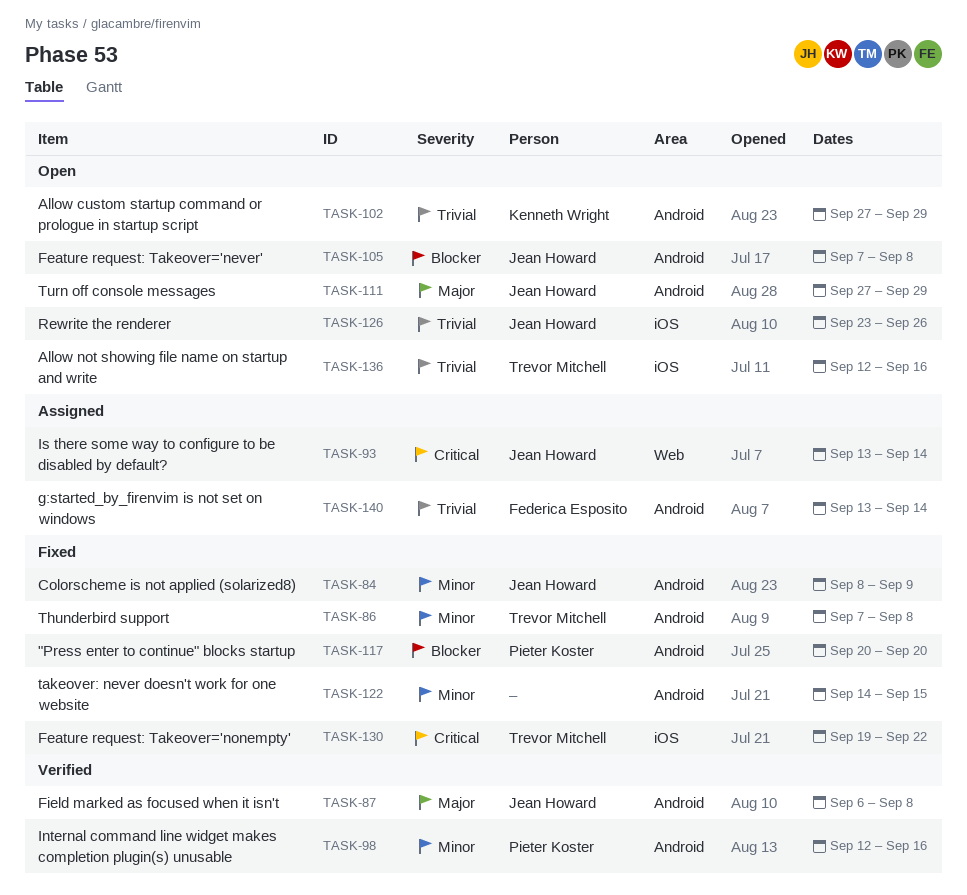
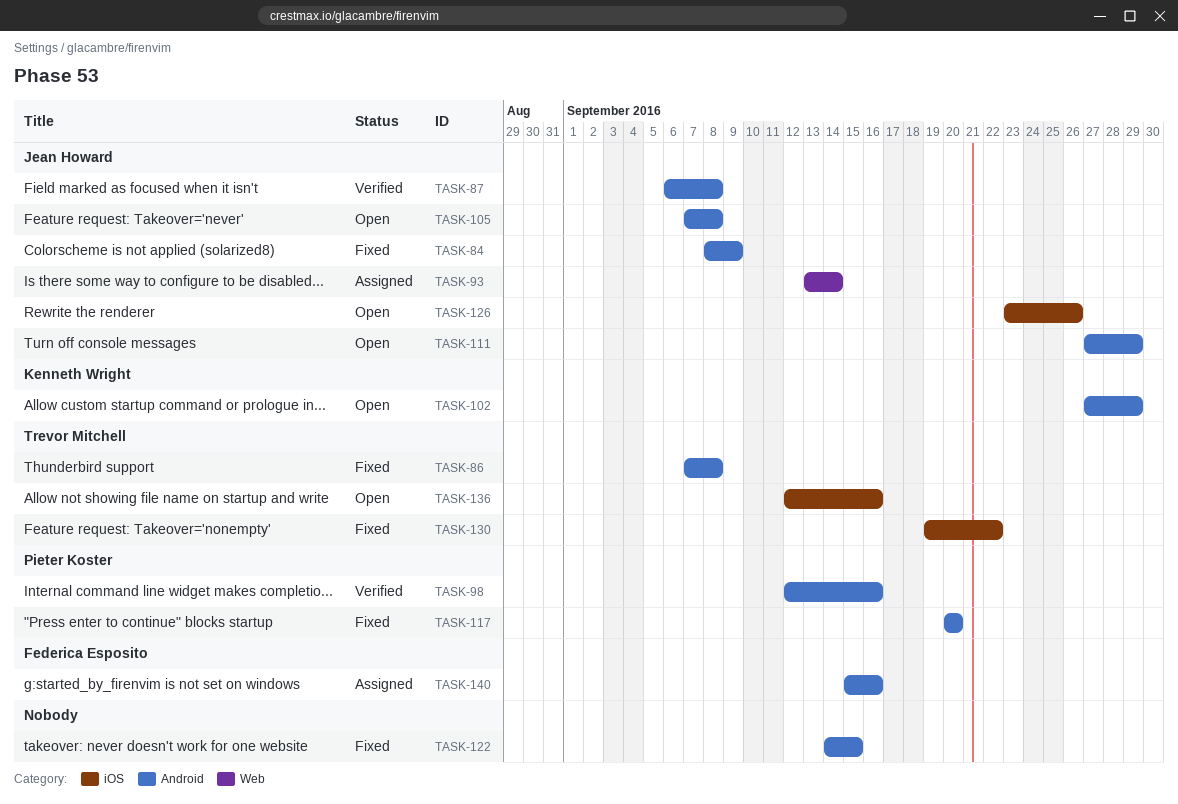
TASK-140, start: Sep 13 -> Sep 15
TASK-140, due: Sep 14 -> Sep 16

